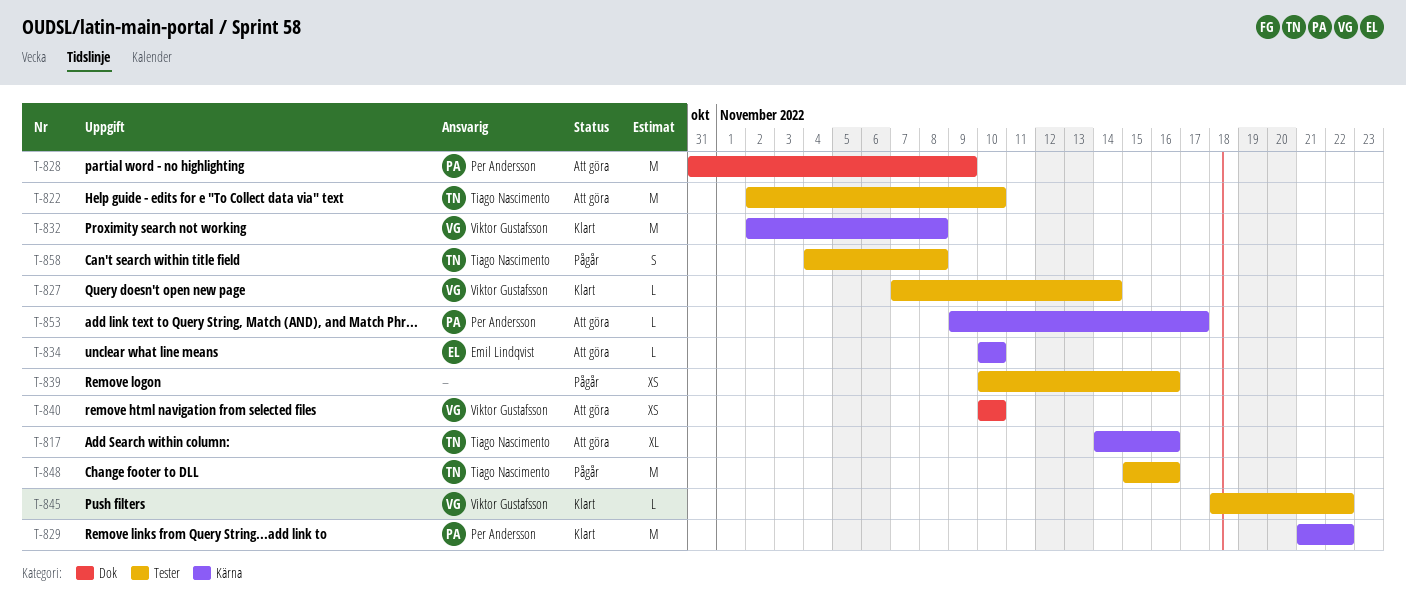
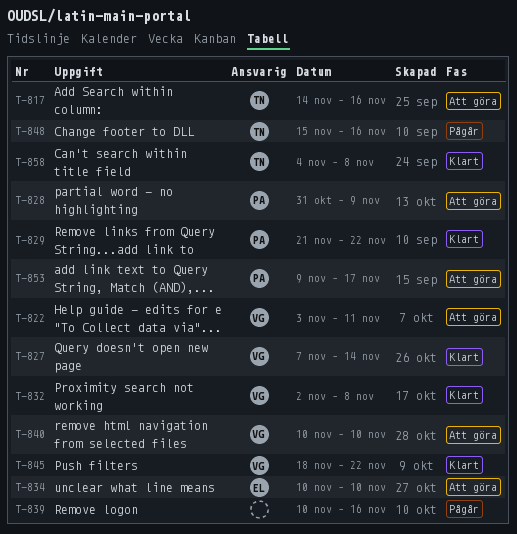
T-822, owner: Tiago Nascimento -> Viktor Gustafsson
T-822, start: Nov 2 -> Nov 3
T-822, due: Nov 10 -> Nov 11
T-858, status: Pågår -> Klart

